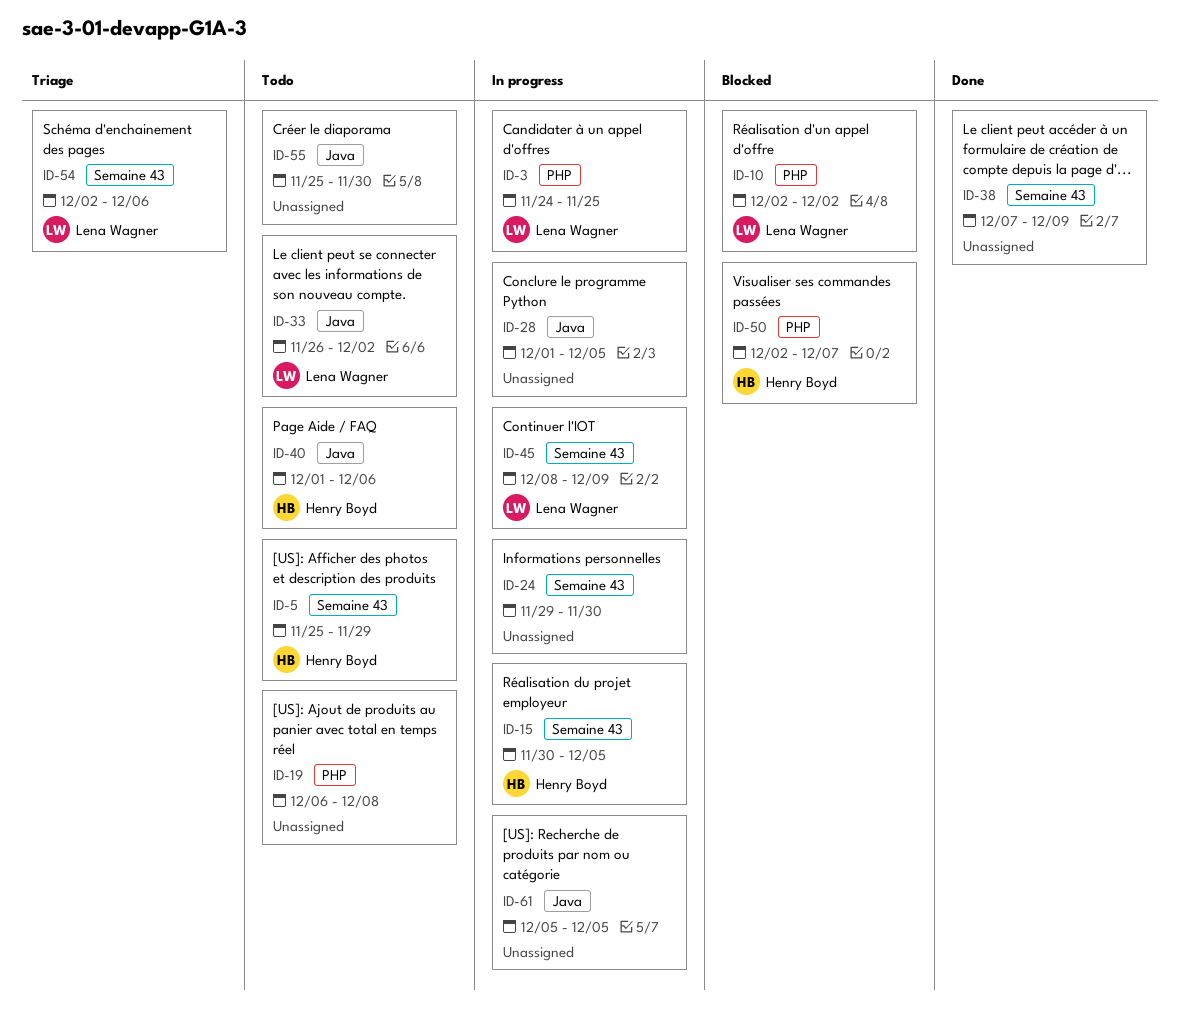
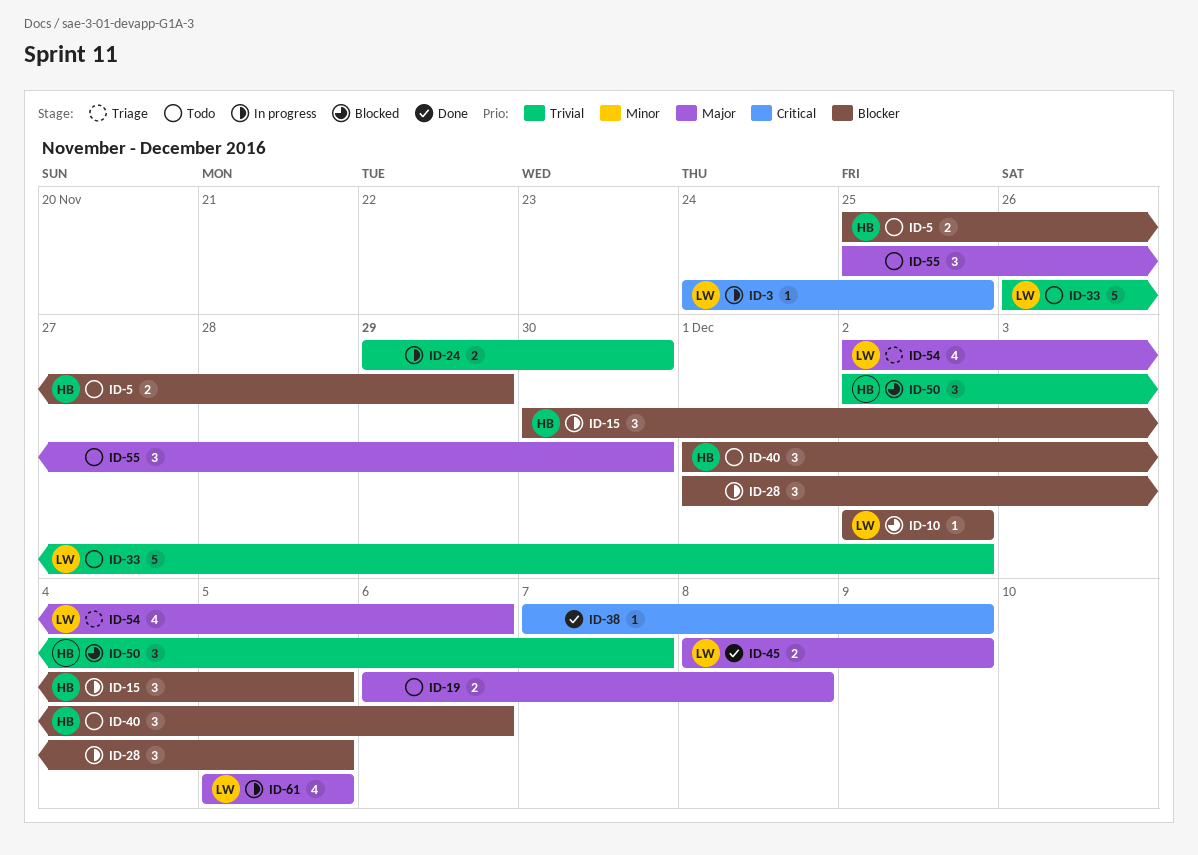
ID-45, status: In progress -> Done
ID-61, owner: none -> Lena Wagner

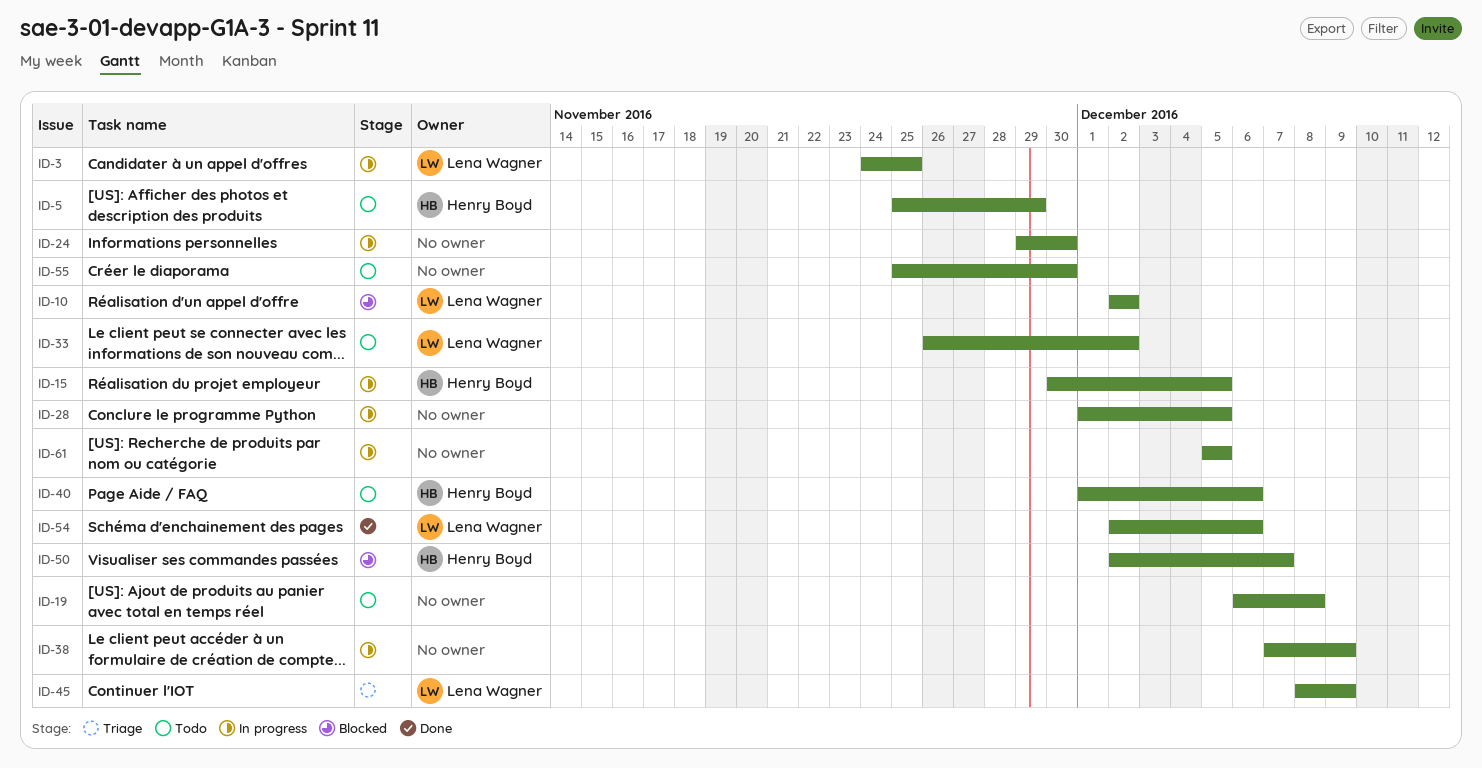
ID-38, status: Done -> In progress
ID-45, status: Done -> Triage
ID-54, status: Triage -> Done
ID-61, owner: Lena Wagner -> none

